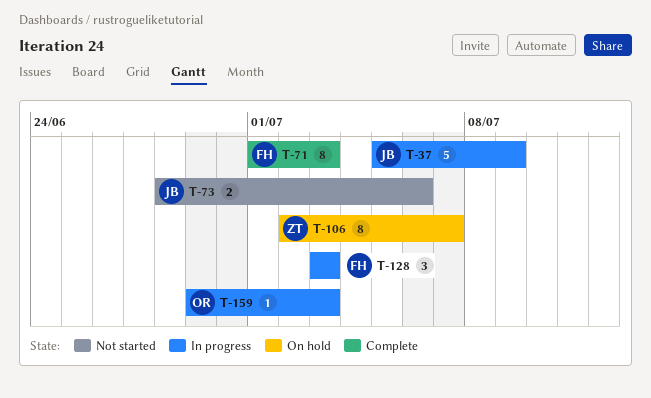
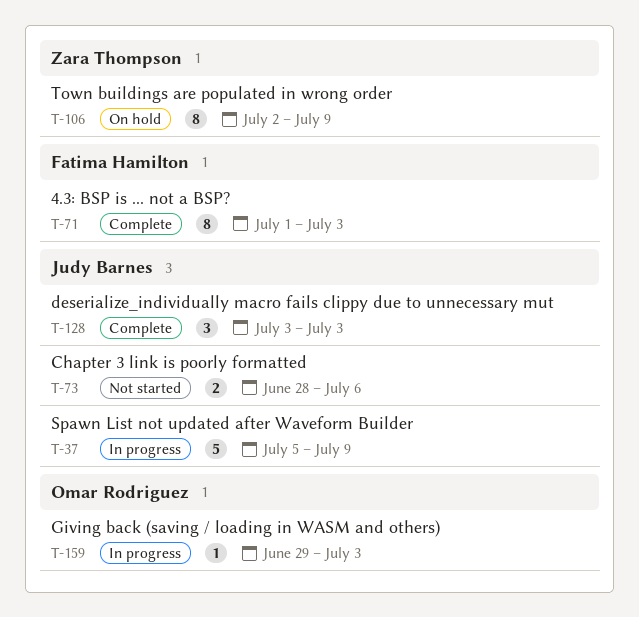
T-106, due: Jul 7 -> Jul 9
T-128, status: In progress -> Complete
T-128, owner: Fatima Hamilton -> Judy Barnes

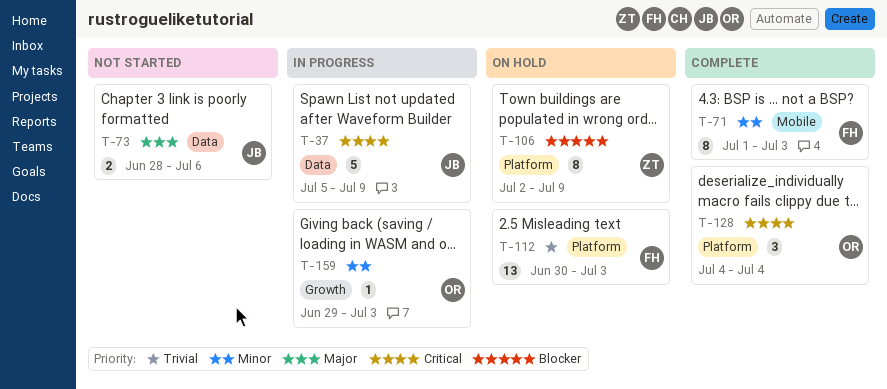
T-112: none -> present
T-128, owner: Judy Barnes -> Omar Rodriguez
T-128, start: Jul 3 -> Jul 4
T-128, due: Jul 3 -> Jul 4

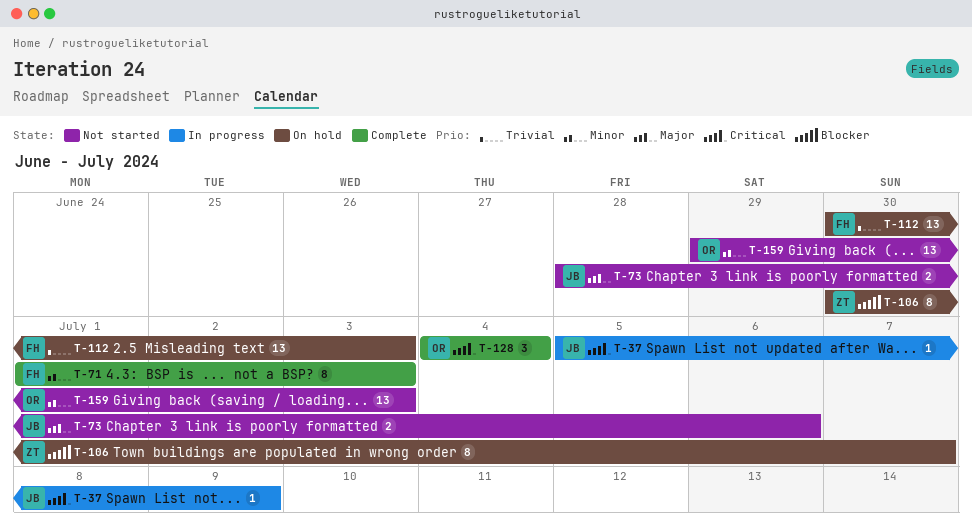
T-37, estimate: 5 -> 1
T-106, start: Jul 2 -> Jun 30
T-106, due: Jul 9 -> Jul 7
T-159, status: In progress -> Not started
T-159, estimate: 1 -> 13

